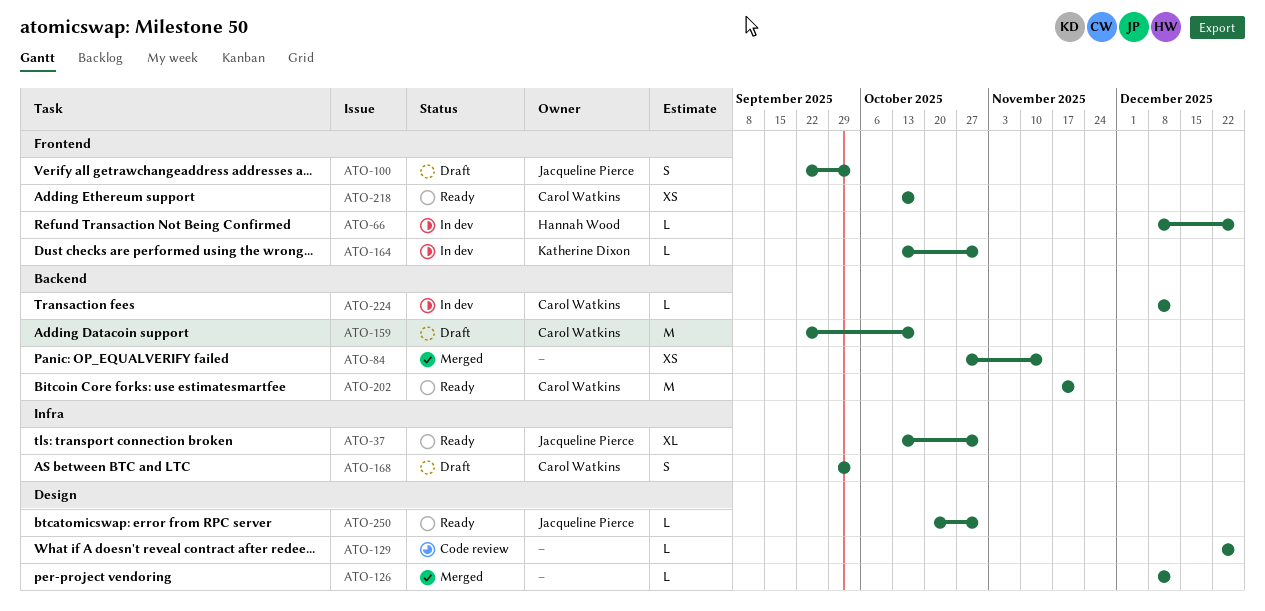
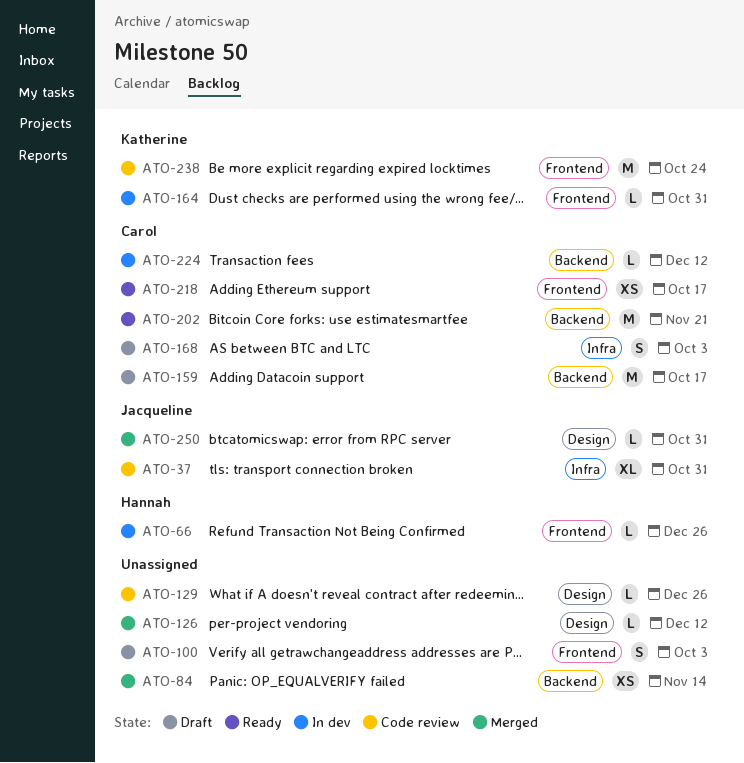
ATO-37, status: Ready -> Code review
ATO-100, owner: Jacqueline Pierce -> none
ATO-238: none -> present
ATO-250, status: Ready -> Merged

